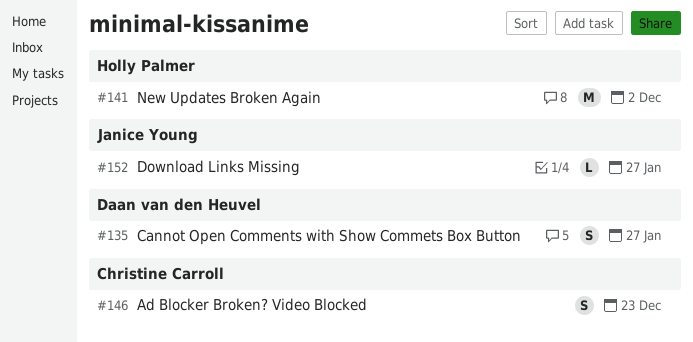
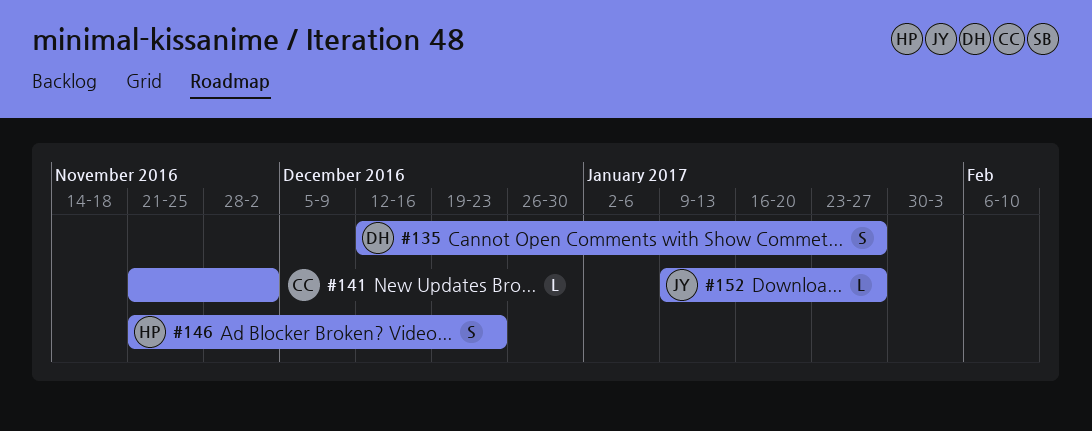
#141, owner: Holly Palmer -> Christine Carroll
#141, estimate: M -> L
#146, owner: Christine Carroll -> Holly Palmer

